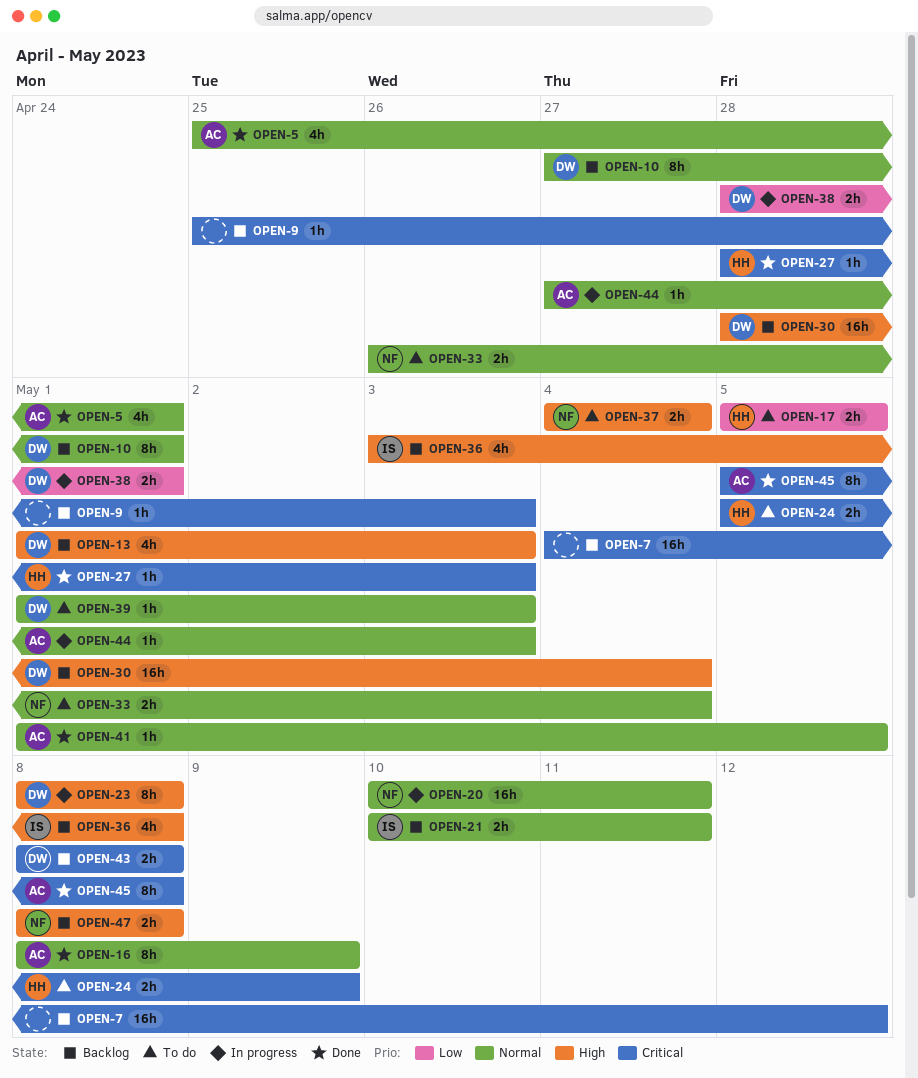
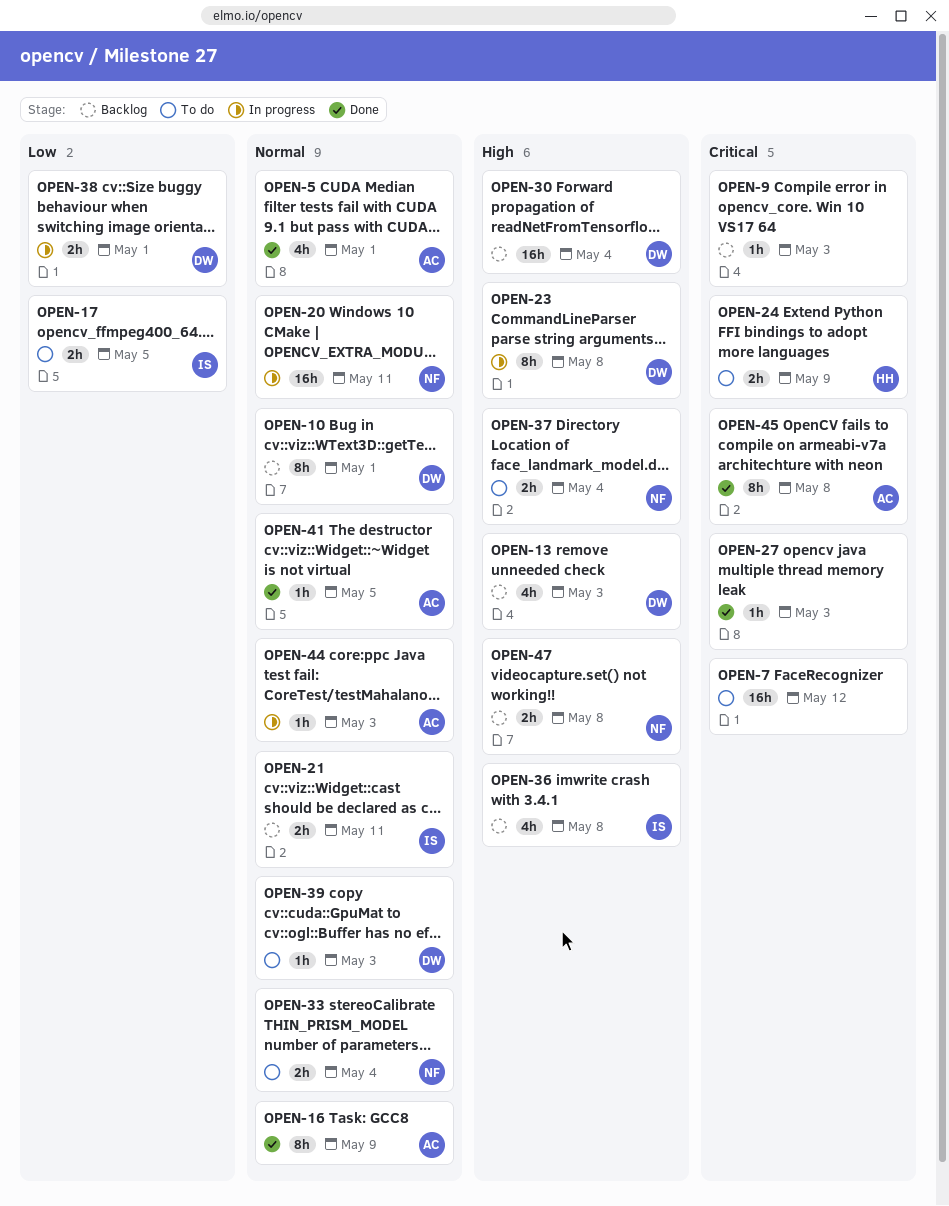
OPEN-7, status: Backlog -> To do
OPEN-17, owner: HH -> IS
OPEN-27, owner: HH -> none
OPEN-43: present -> none

